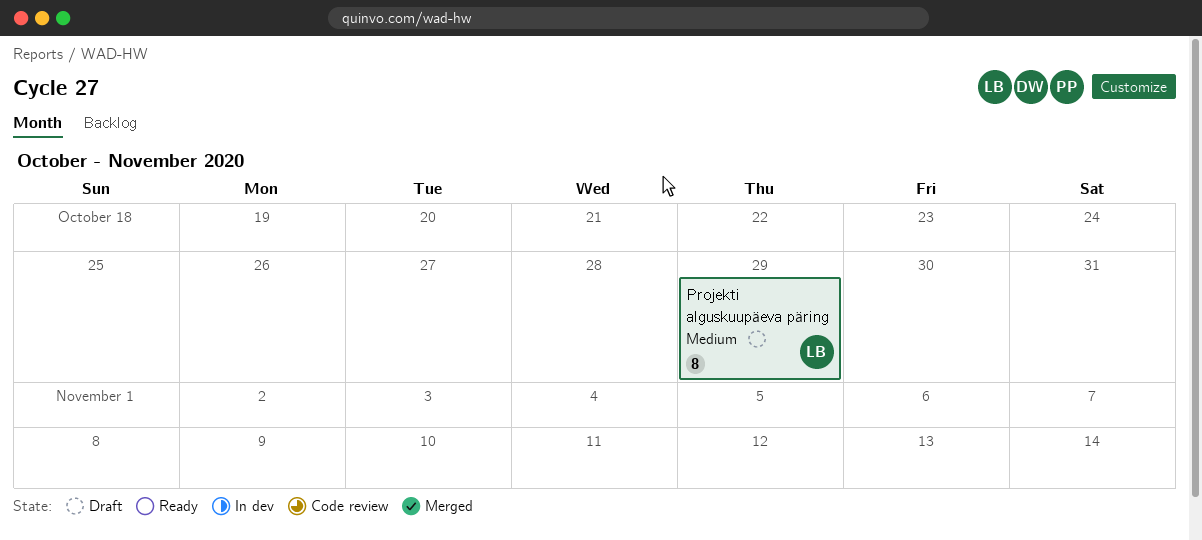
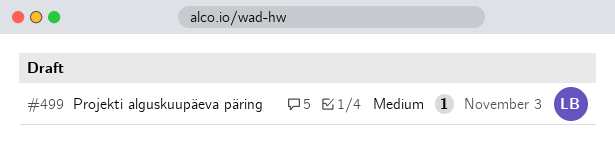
Projekti alguskuupäeva päring, estimate: 8 -> 1
Projekti alguskuupäeva päring, due: Oct 29 -> Nov 3

